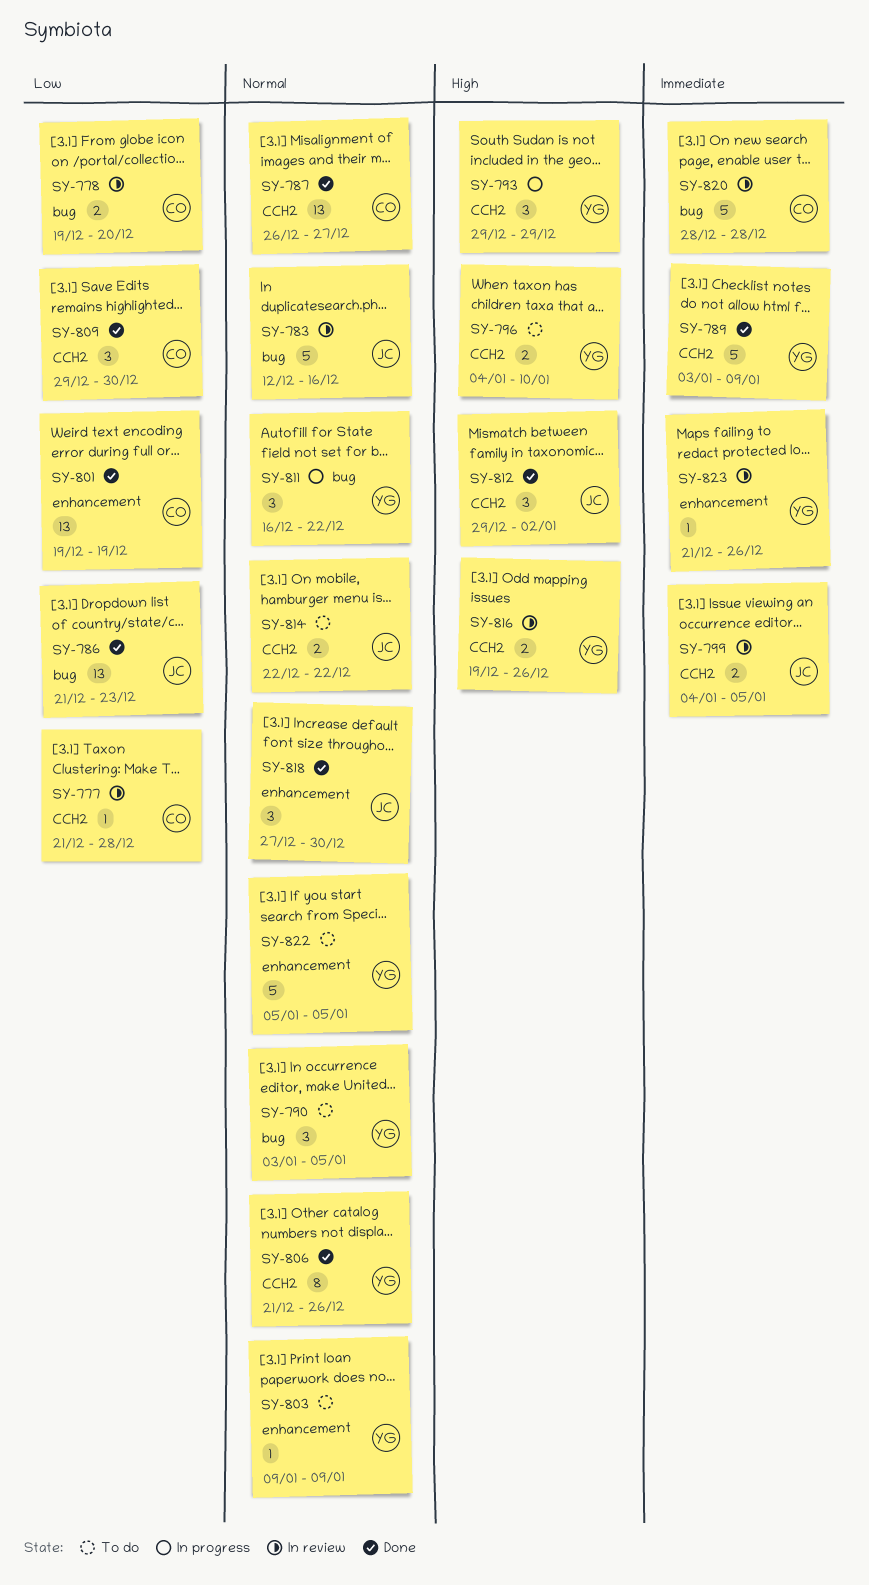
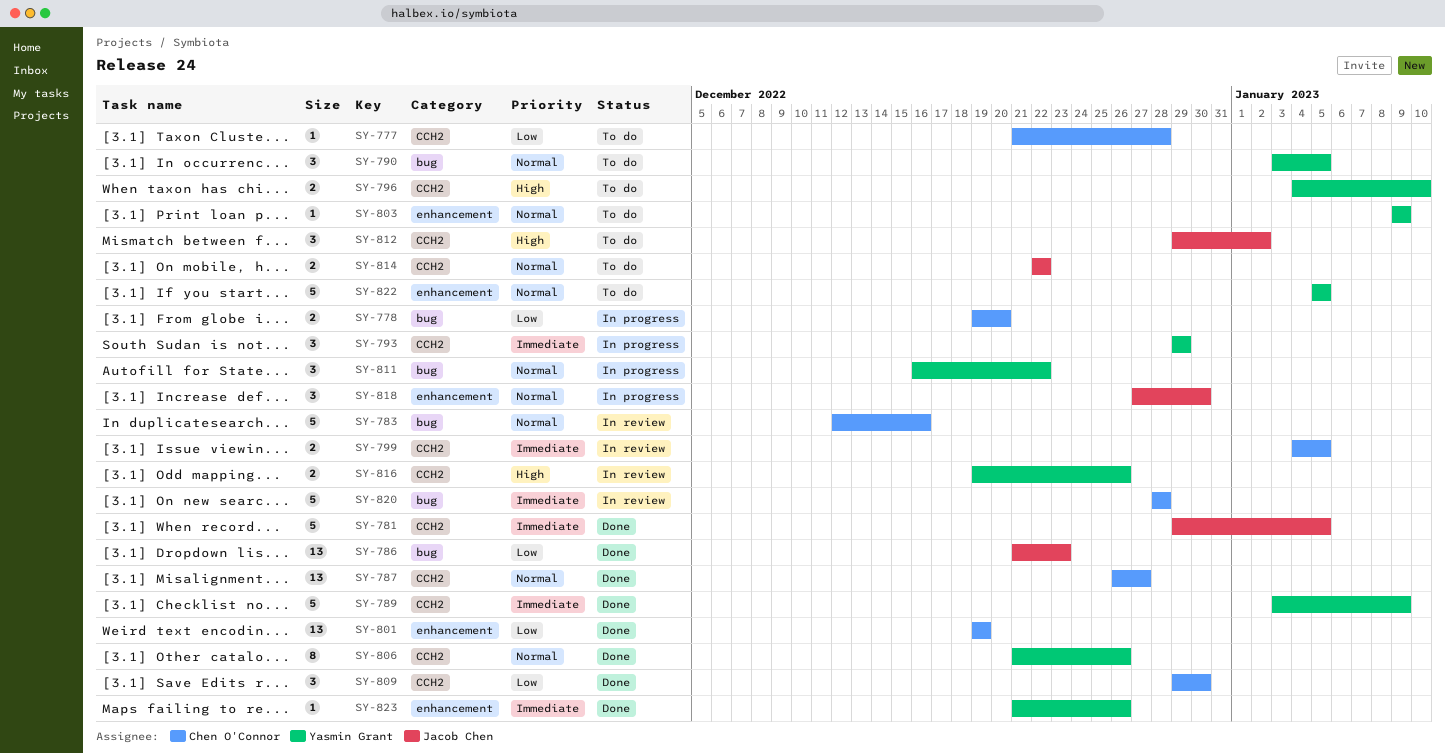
SY-777, status: In review -> To do
SY-778, status: In review -> In progress
SY-781: none -> present
SY-783, owner: Jacob Chen -> Chen O'Connor
SY-793, priority: High -> Immediate
SY-799, owner: Jacob Chen -> Chen O'Connor
SY-812, status: Done -> To do
SY-818, status: Done -> In progress
SY-823, status: In review -> Done

